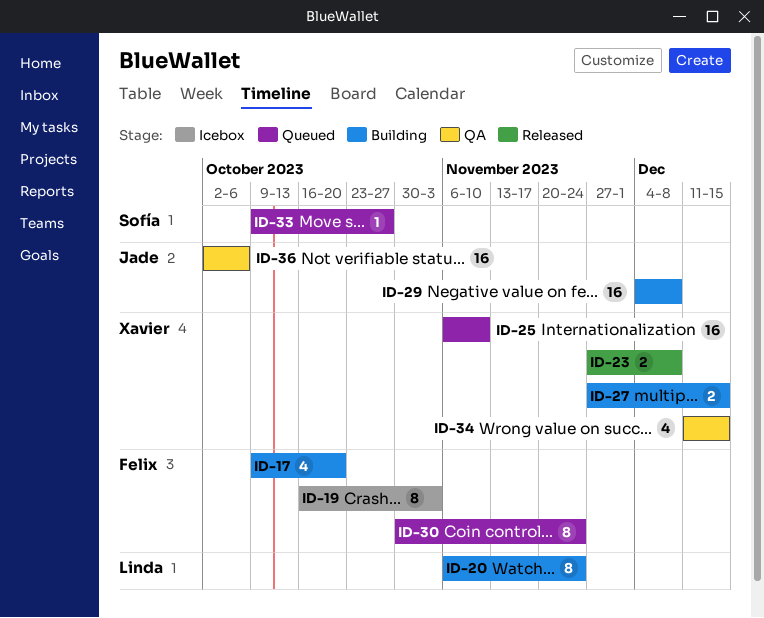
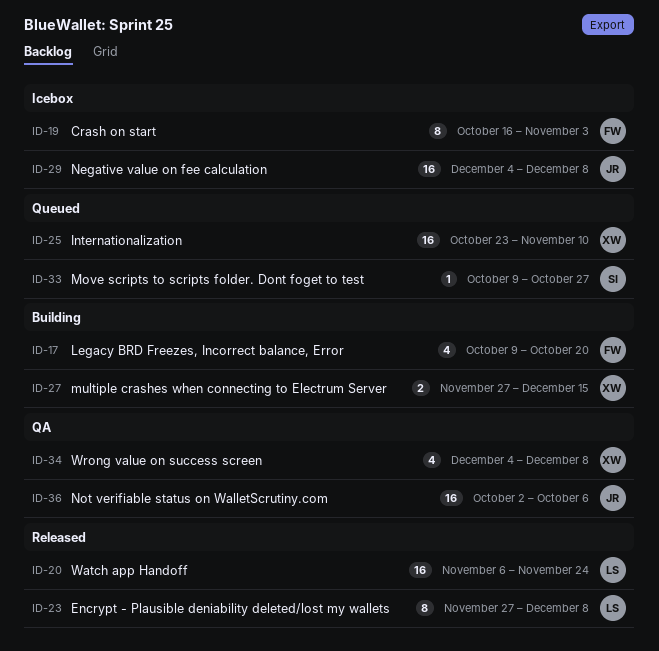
ID-20, status: Building -> Released
ID-20, estimate: 8 -> 16
ID-23, owner: Xavier -> Linda
ID-23, estimate: 2 -> 8
ID-25, start: Nov 6 -> Oct 23
ID-29, status: Building -> Icebox
ID-30: present -> none
ID-34, start: Dec 11 -> Dec 4
ID-34, due: Dec 15 -> Dec 8

